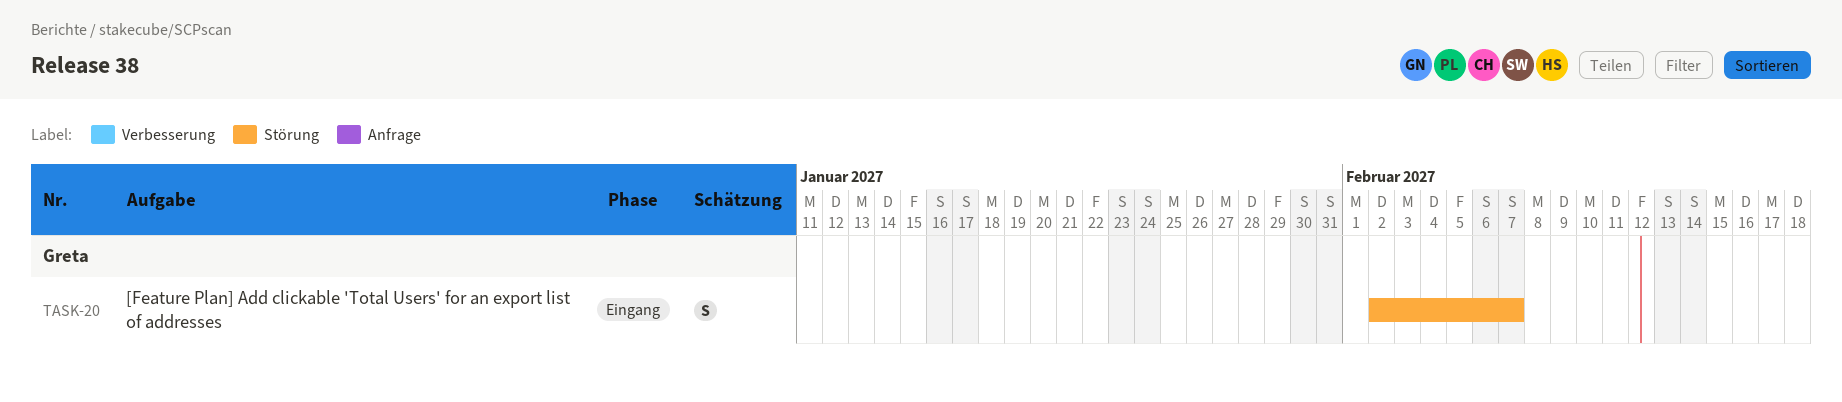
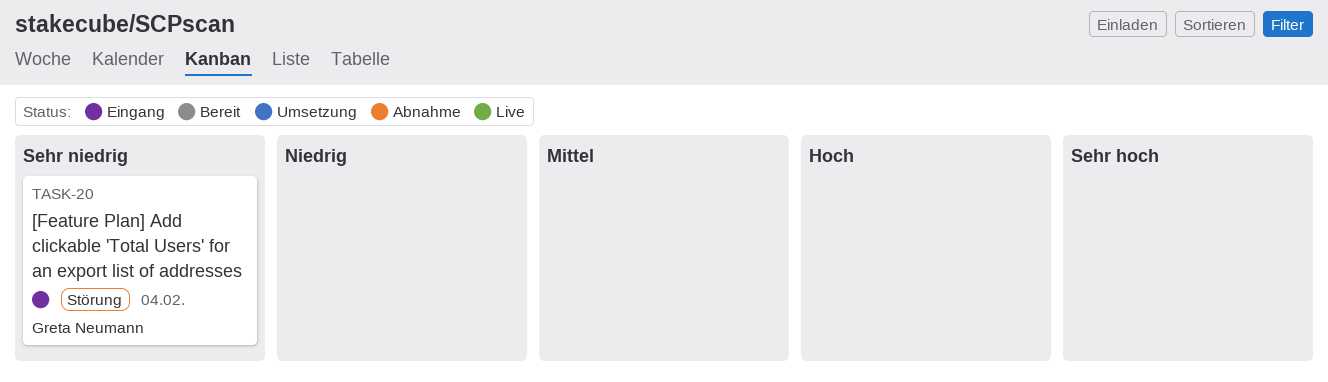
TASK-20, due: Feb 7 -> Feb 4

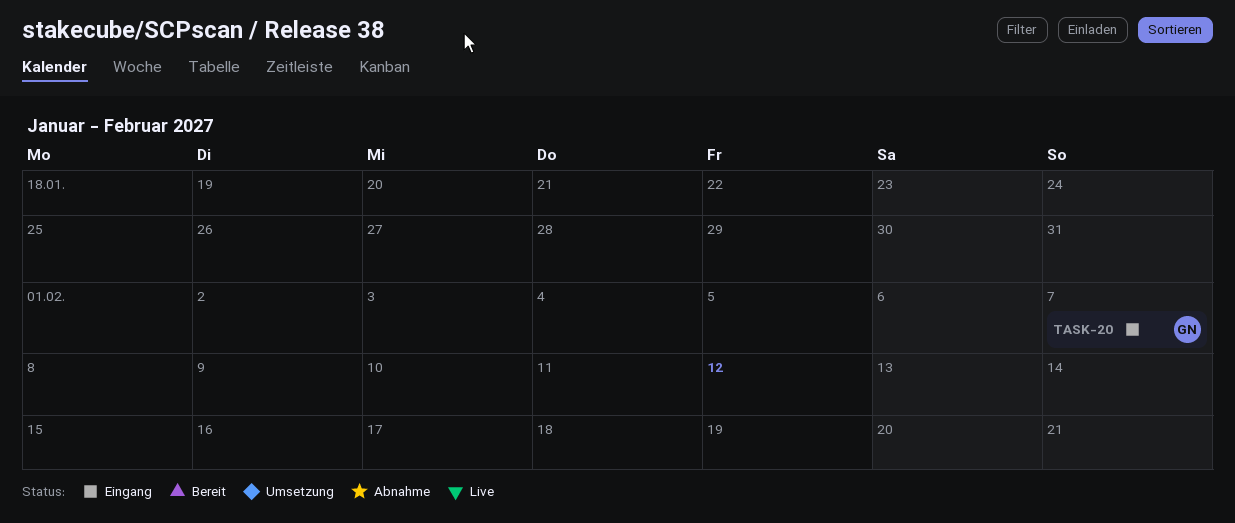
TASK-20, due: Feb 4 -> Feb 7

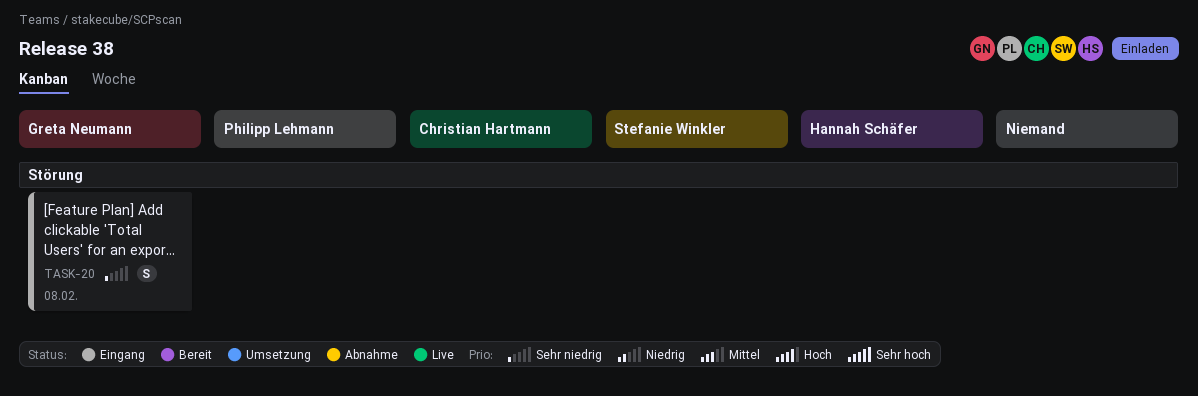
TASK-20, due: Feb 7 -> Feb 8

